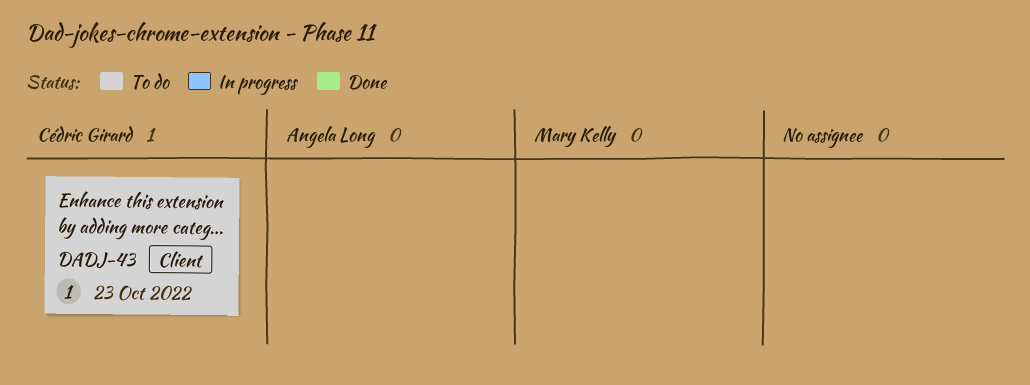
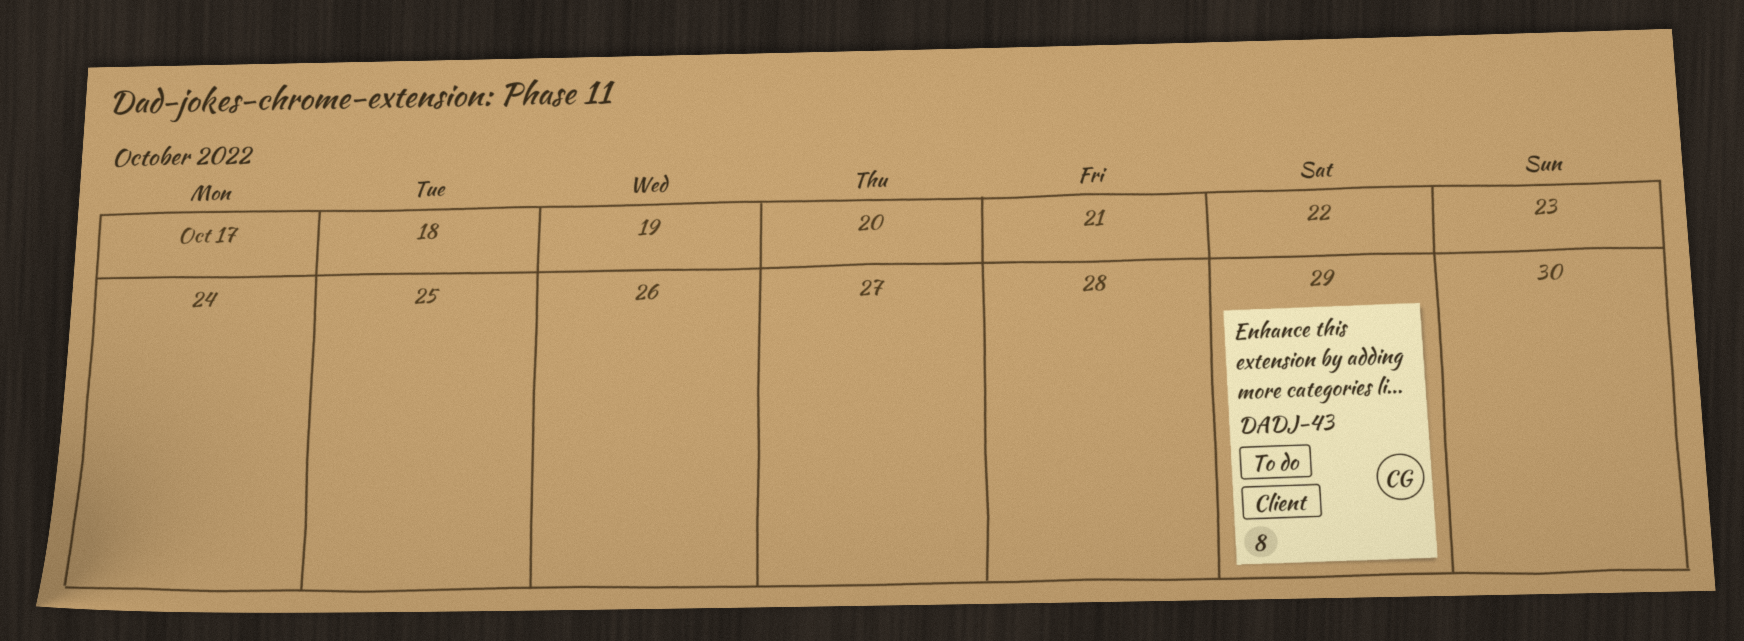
DADJ-43, estimate: 1 -> 8
DADJ-43, due: Oct 23 -> Oct 29

